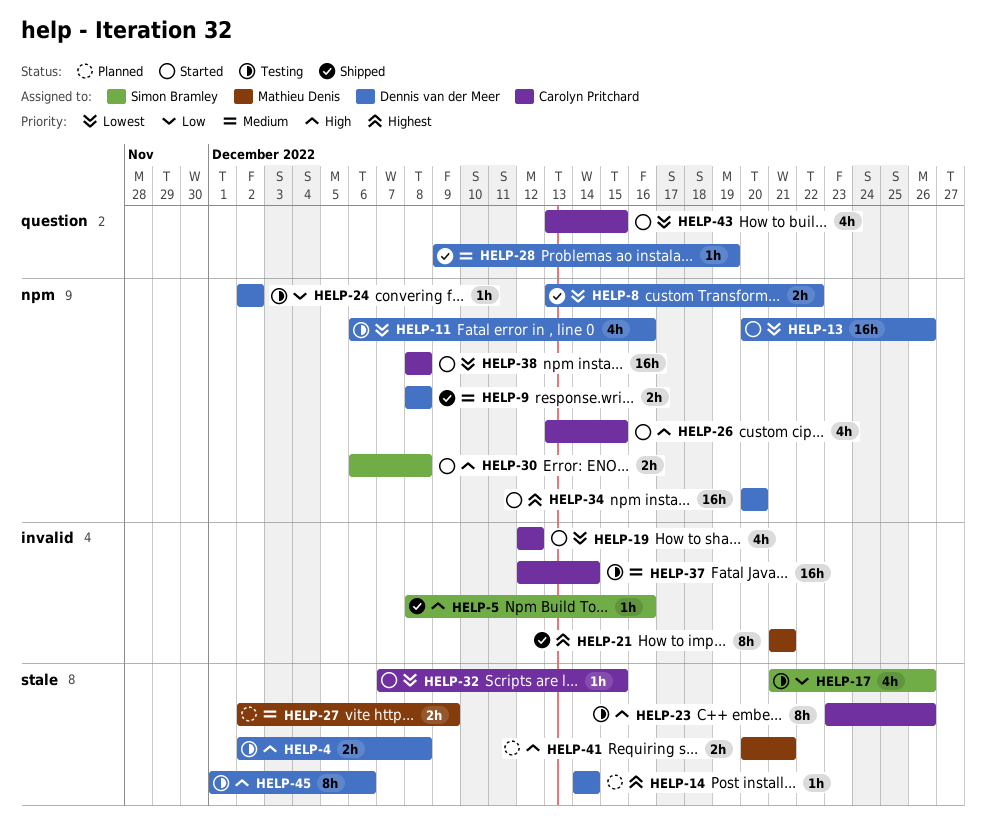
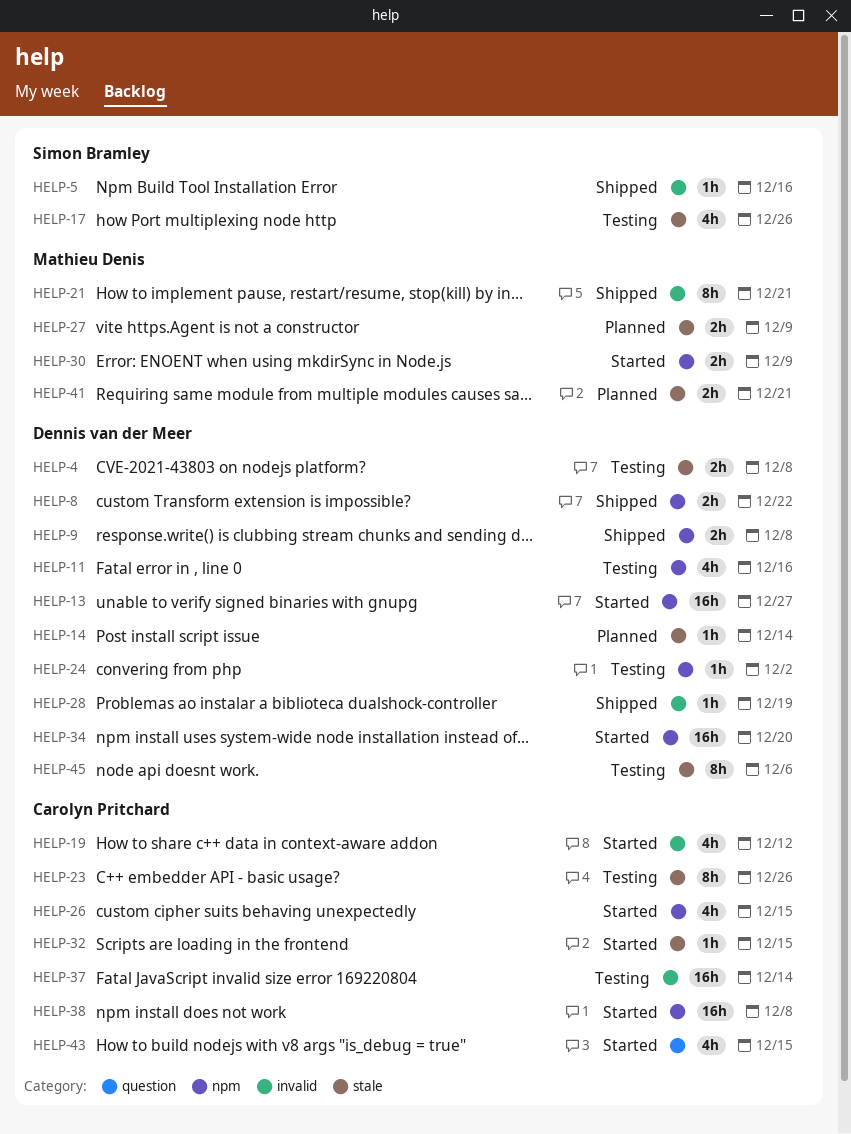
HELP-13, due: Dec 26 -> Dec 27
HELP-28, label: question -> invalid
HELP-30, owner: Simon Bramley -> Mathieu Denis
HELP-30, due: Dec 8 -> Dec 9

